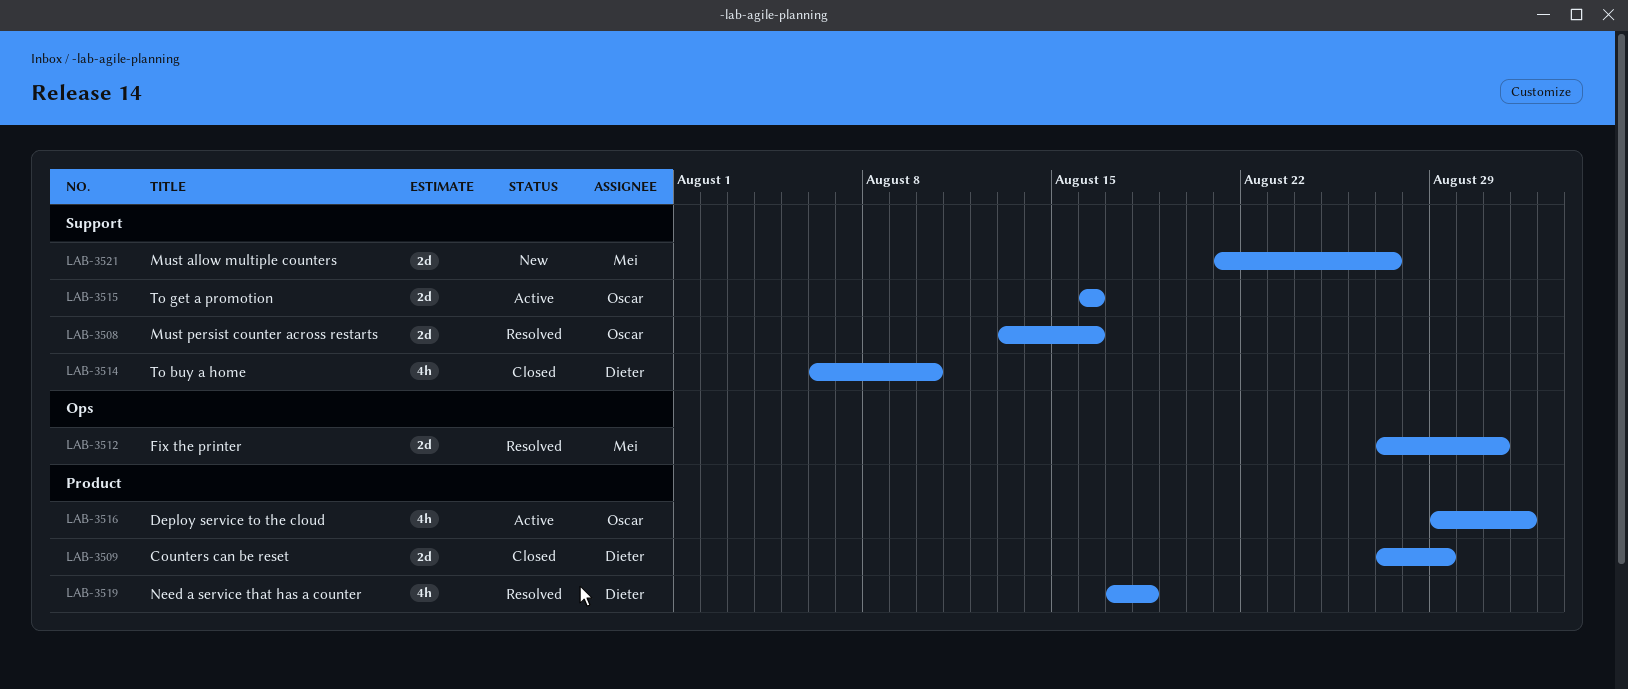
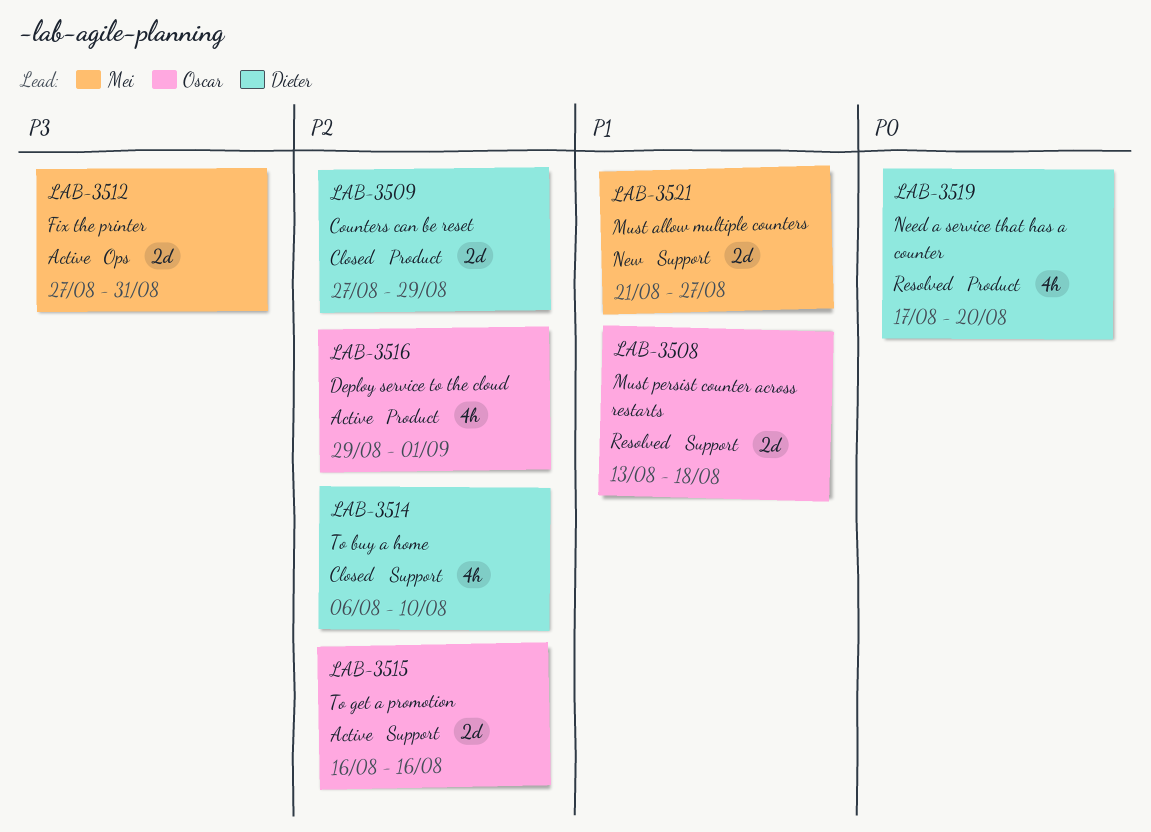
LAB-3508, due: Aug 16 -> Aug 18
LAB-3512, status: Resolved -> Active
LAB-3519, due: Aug 18 -> Aug 20

